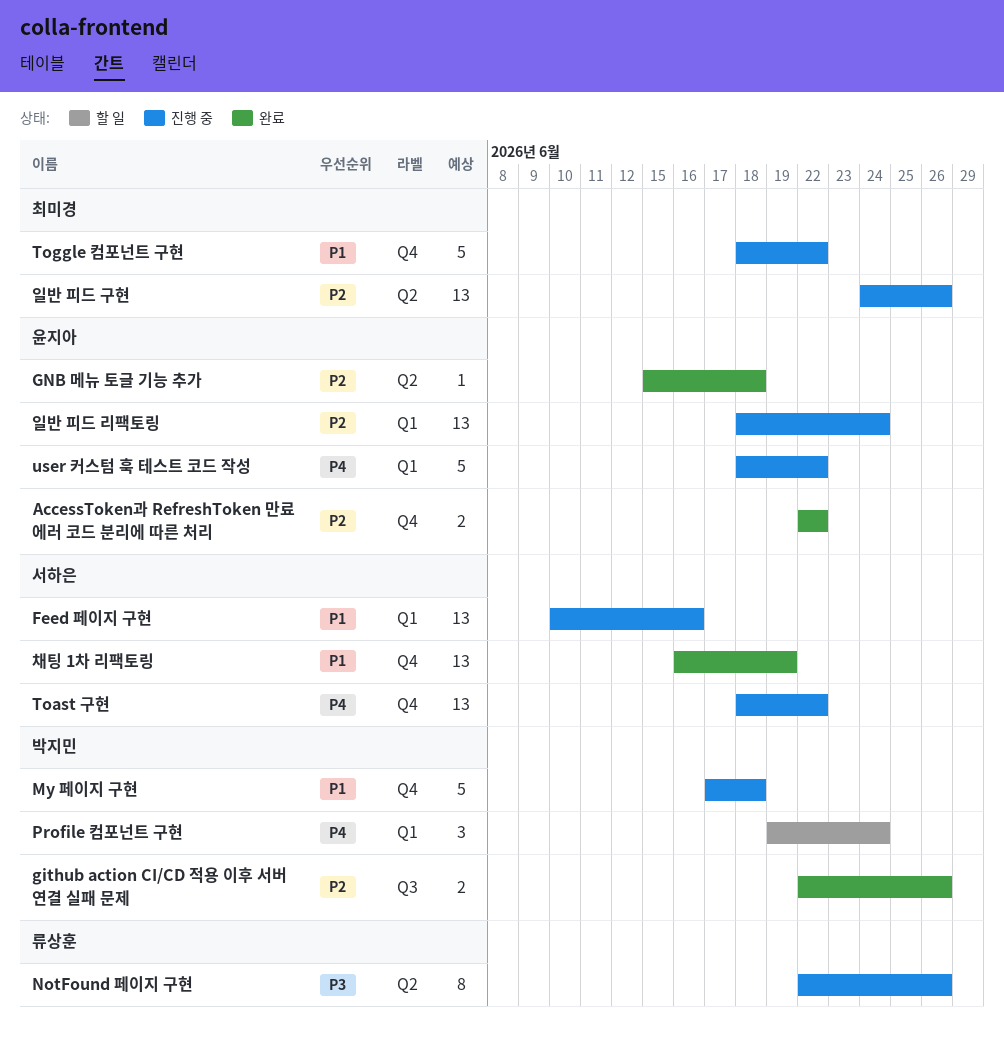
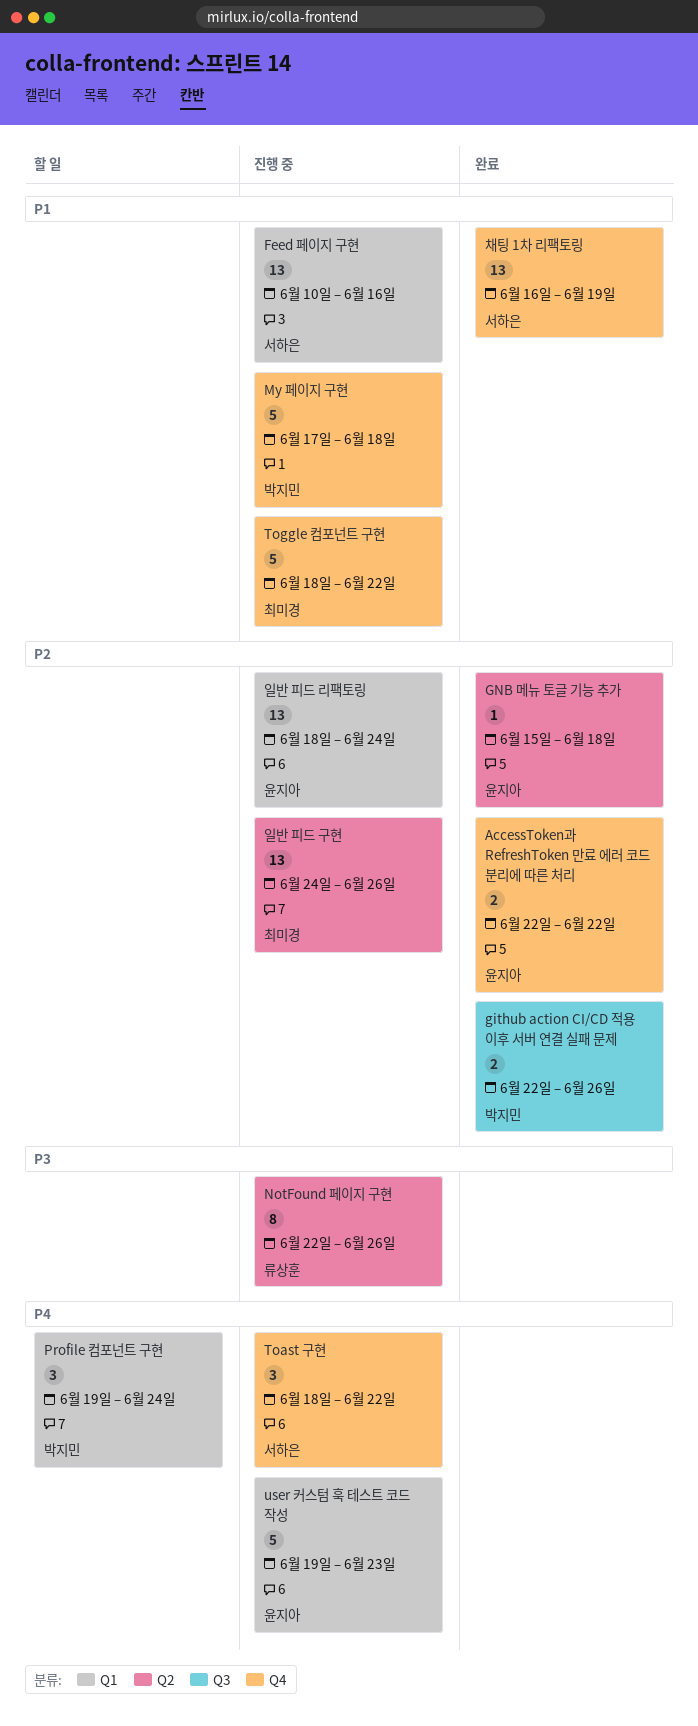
Toast 구현, estimate: 13 -> 3
user 커스텀 훅 테스트 코드 작성, start: Jun 18 -> Jun 19
user 커스텀 훅 테스트 코드 작성, due: Jun 22 -> Jun 23

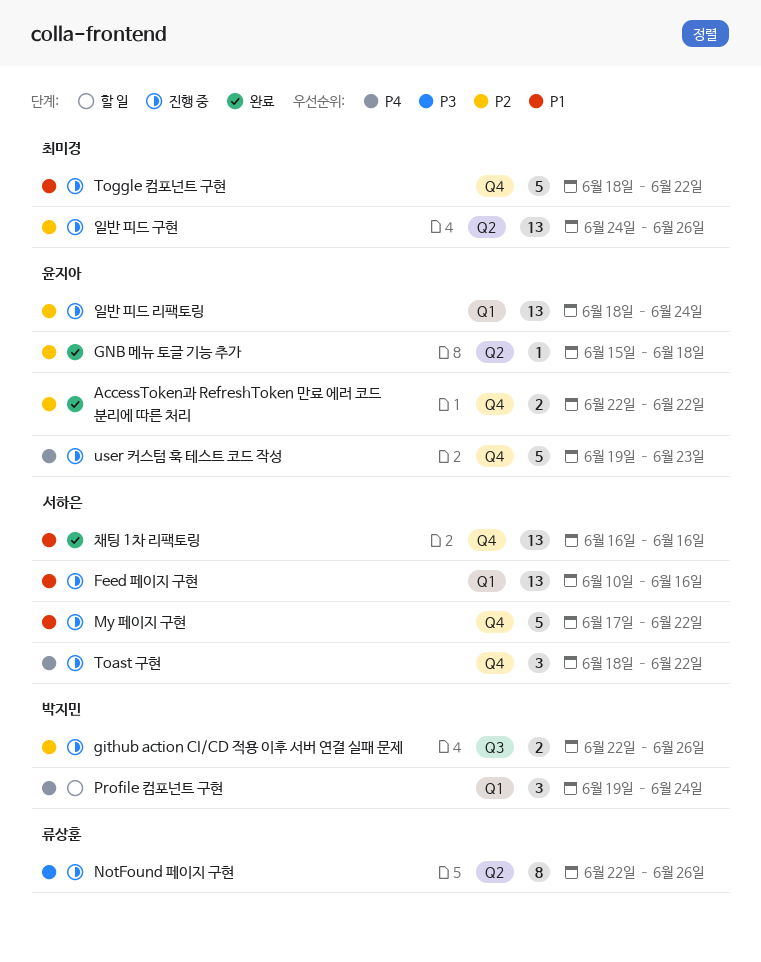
github action CI/CD 적용 이후 서버 연결 실패 문제, status: 완료 -> 진행 중
My 페이지 구현, owner: 박지민 -> 서하은
My 페이지 구현, due: Jun 18 -> Jun 22
user 커스텀 훅 테스트 코드 작성, label: Q1 -> Q4
채팅 1차 리팩토링, due: Jun 19 -> Jun 16

